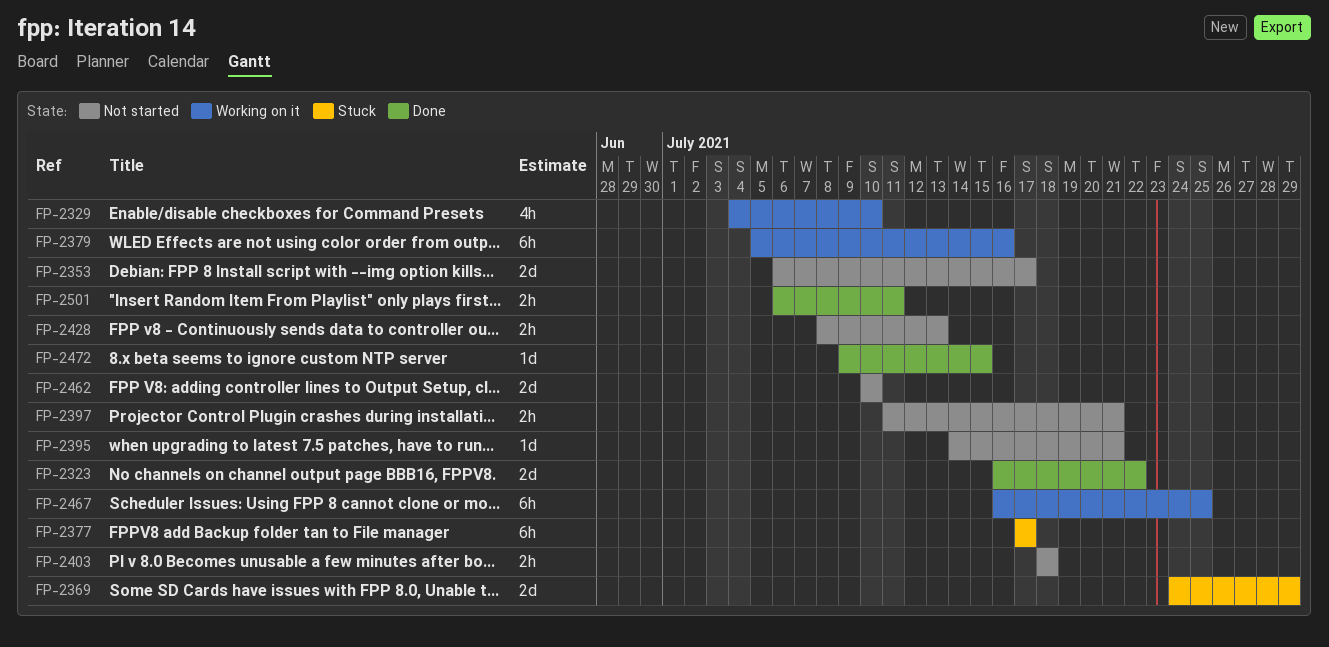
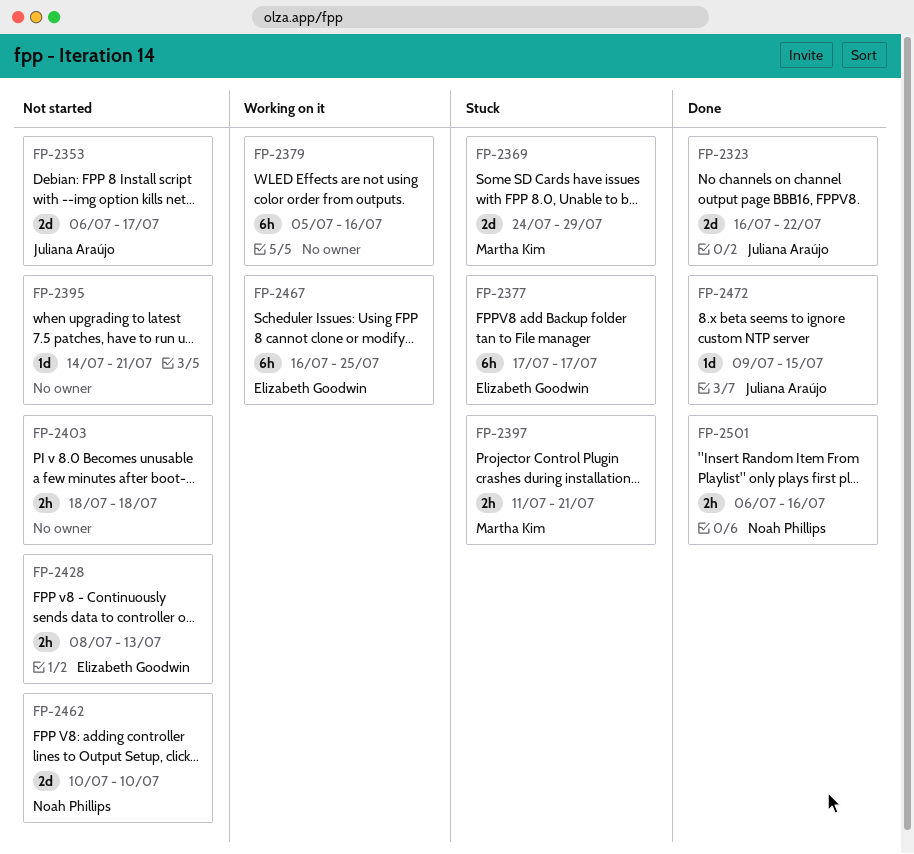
FP-2329: present -> none
FP-2397, status: Not started -> Stuck
FP-2501, due: Jul 11 -> Jul 16

